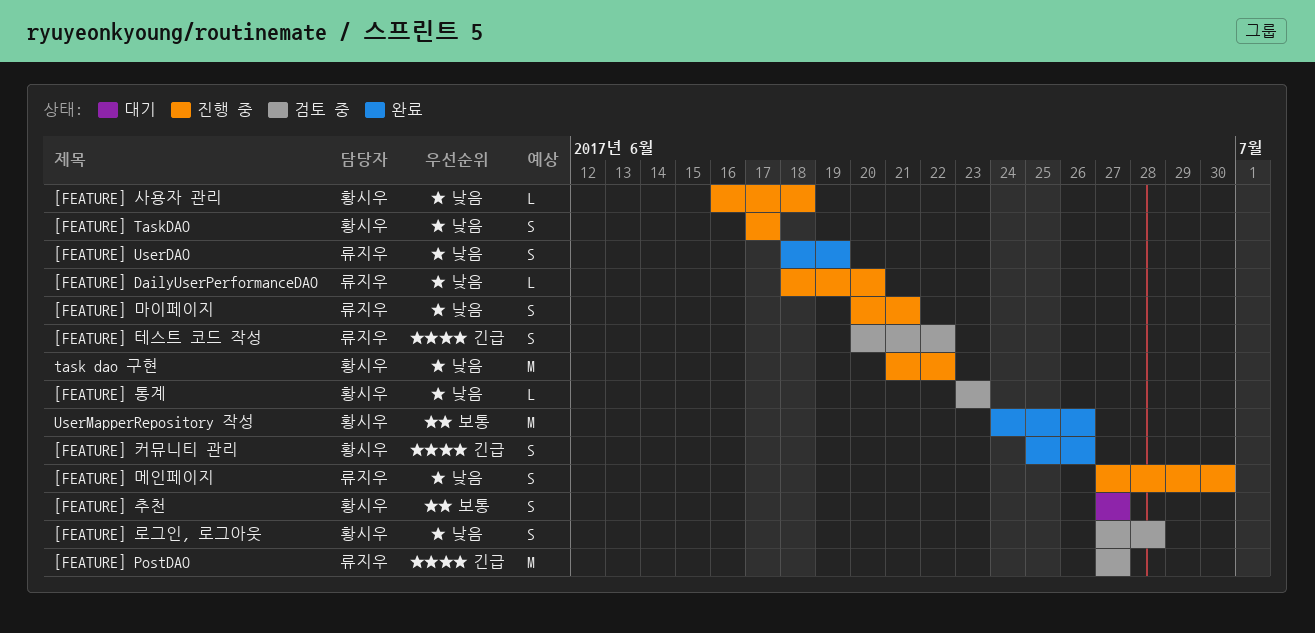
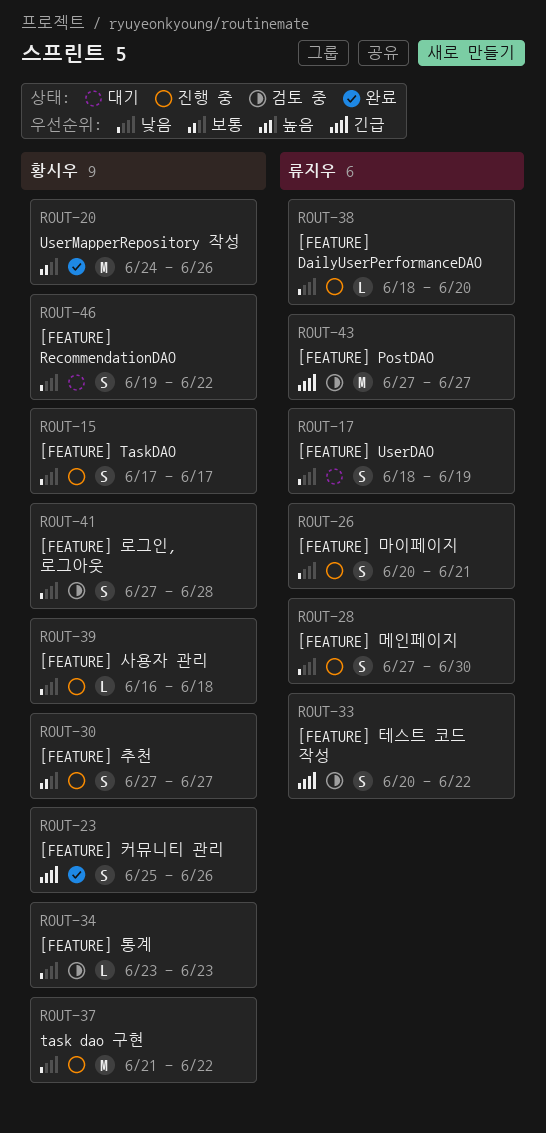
[FEATURE] RecommendationDAO: none -> present
[FEATURE] UserDAO, status: 완료 -> 대기
[FEATURE] 추천, status: 대기 -> 진행 중

